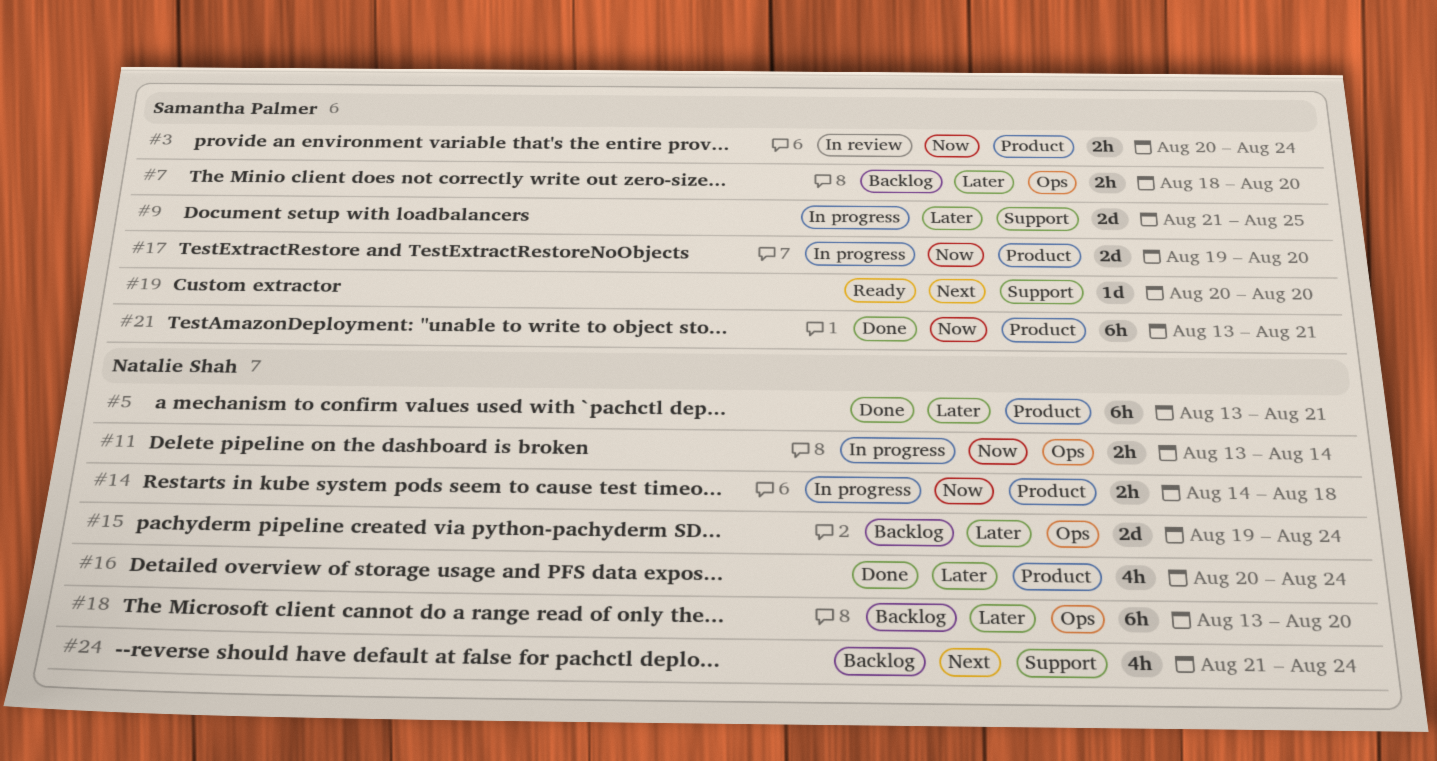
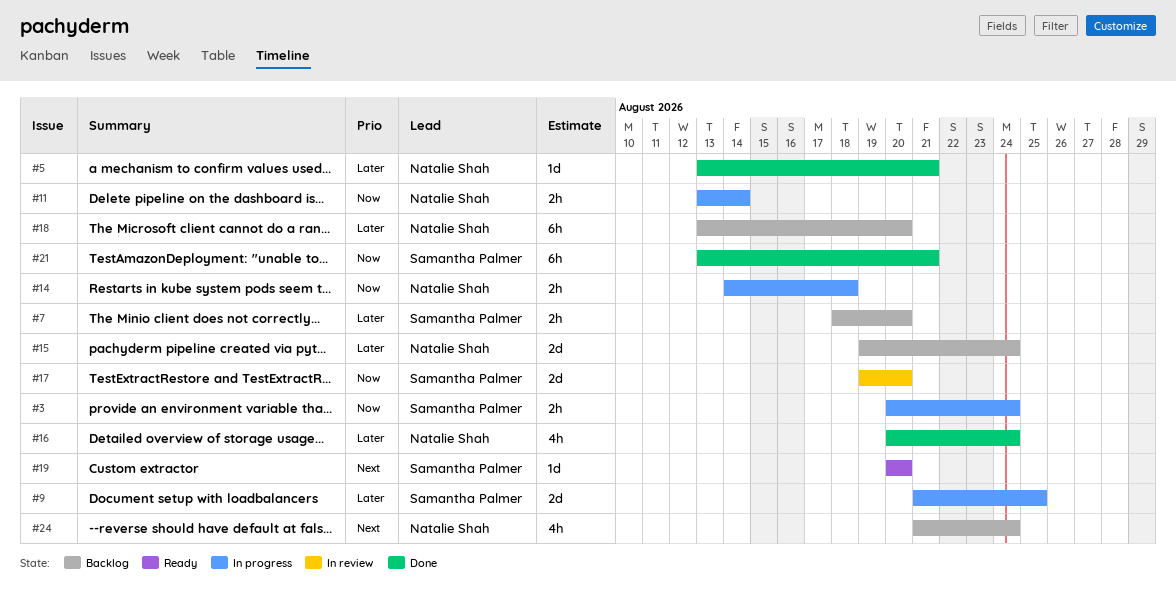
#3, status: In review -> In progress
#5, estimate: 6h -> 1d
#17, status: In progress -> In review

